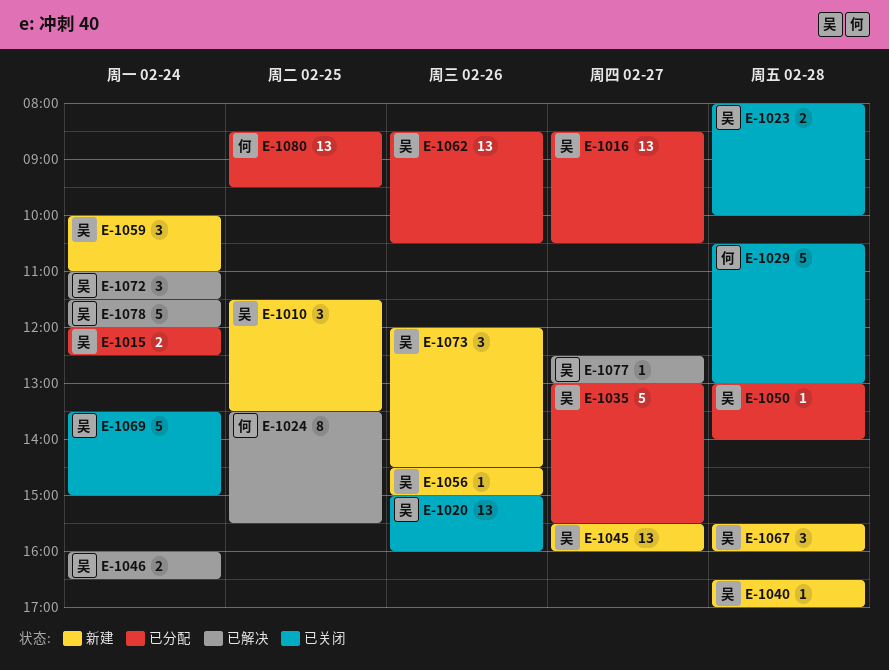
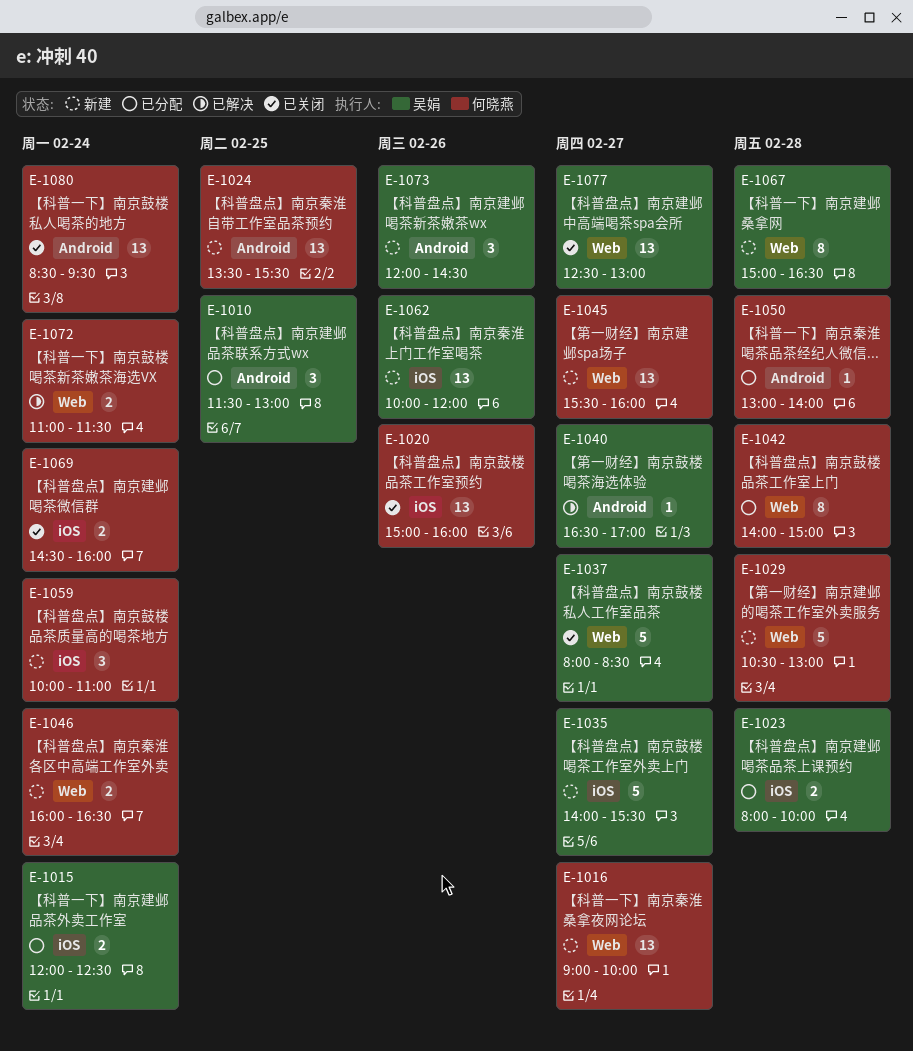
E-1010, status: 新建 -> 已分配
E-1010, ends: 13:30 -> 13:00
E-1016, status: 已分配 -> 新建
E-1016, owner: 吴娟 -> 何晓燕
E-1016, begins: 08:30 -> 09:00
E-1016, ends: 10:30 -> 10:00
E-1020, owner: 吴娟 -> 何晓燕
E-1023, status: 已关闭 -> 已分配
E-1024, status: 已解决 -> 新建
E-1024, estimate: 8 -> 13
E-1029, status: 已关闭 -> 新建
E-1035, status: 已分配 -> 新建
E-1035, begins: 13:00 -> 14:00
E-1037: none -> present
E-1040, status: 新建 -> 已解决
E-1040, day: Feb 28 -> Feb 27
E-1042: none -> present
E-1045, owner: 吴娟 -> 何晓燕
E-1046, status: 已解决 -> 新建
E-1046, owner: 吴娟 -> 何晓燕
E-1050, owner: 吴娟 -> 何晓燕
E-1056: present -> none
E-1059, owner: 吴娟 -> 何晓燕
E-1062, status: 已分配 -> 新建
E-1062, begins: 08:30 -> 10:00
E-1062, ends: 10:30 -> 12:00
E-1067, estimate: 3 -> 8
E-1067, begins: 15:30 -> 15:00
E-1067, ends: 16:00 -> 16:30
E-1069, owner: 吴娟 -> 何晓燕
E-1069, estimate: 5 -> 2
E-1069, begins: 13:30 -> 14:30
E-1069, ends: 15:00 -> 16:00
E-1072, owner: 吴娟 -> 何晓燕
E-1072, estimate: 3 -> 2
E-1077, status: 已解决 -> 已关闭
E-1077, estimate: 1 -> 13
E-1078: present -> none
E-1080, status: 已分配 -> 已关闭
E-1080, day: Feb 25 -> Feb 24

